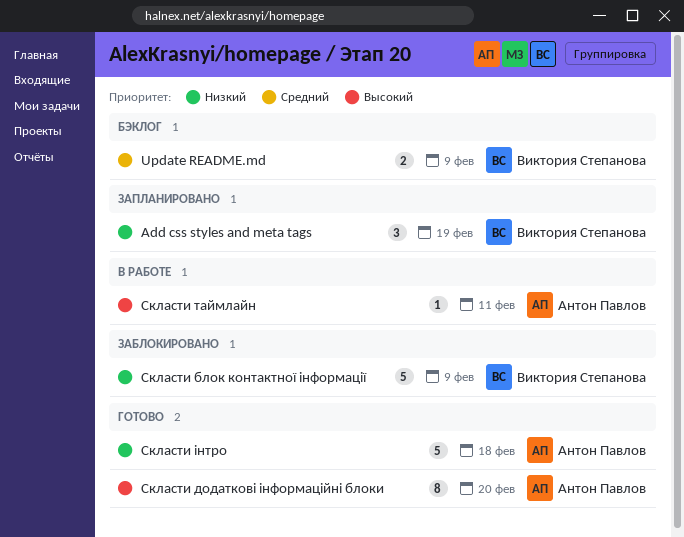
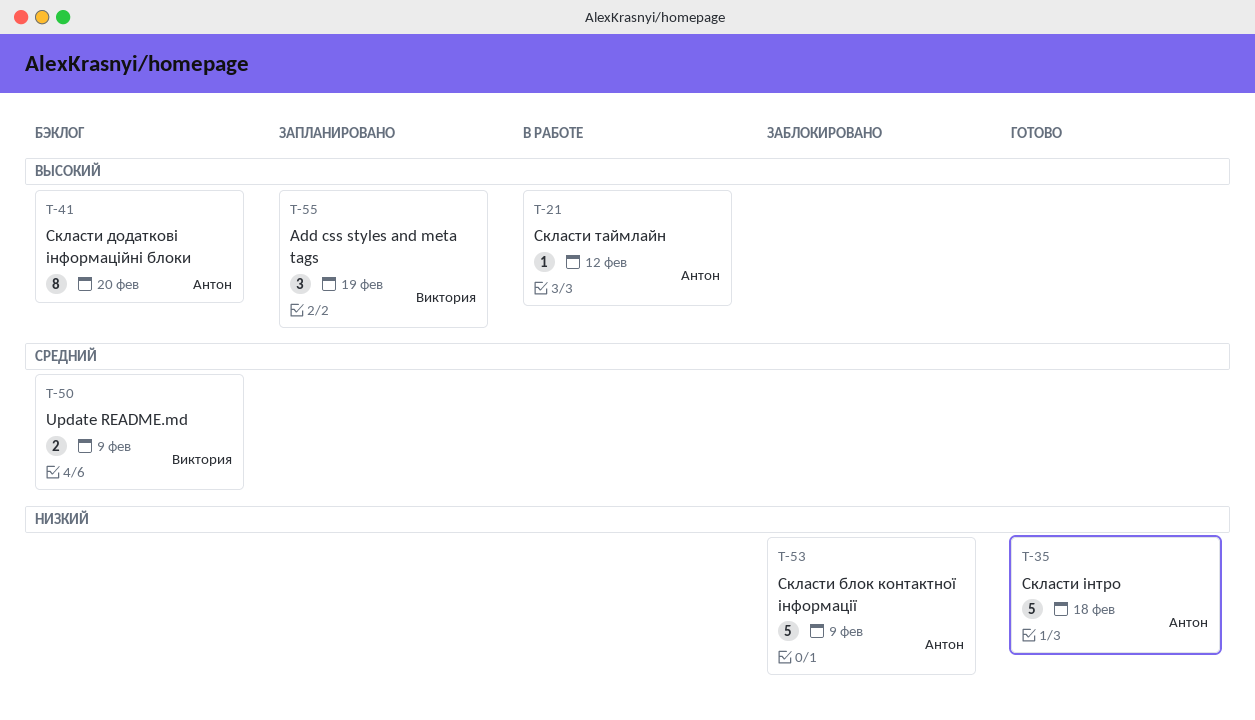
Add css styles and meta tags, priority: Низкий -> Высокий
Скласти блок контактної інформації, owner: Виктория Степанова -> Антон Павлов
Скласти додаткові інформаційні блоки, status: Готово -> Бэклог
Скласти таймлайн, due: Feb 11 -> Feb 12

